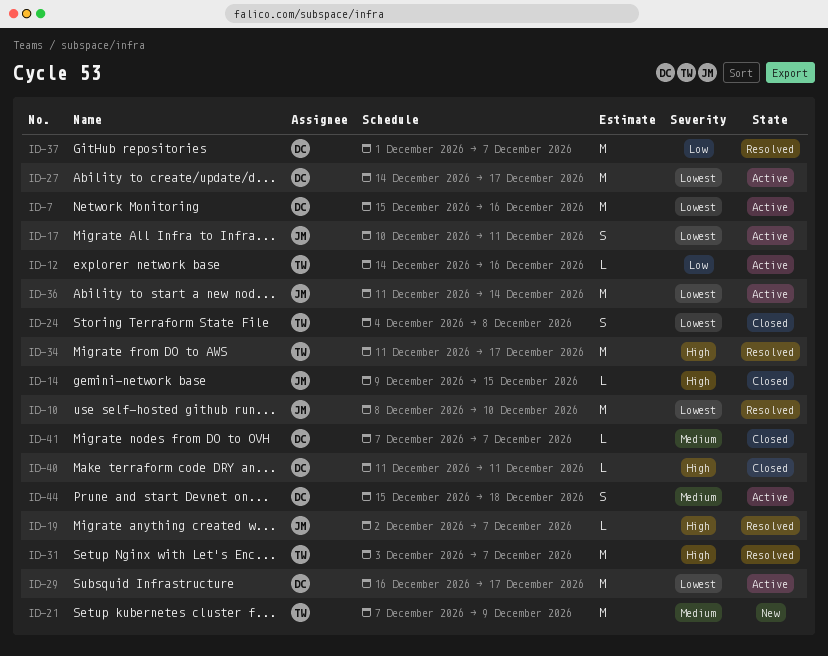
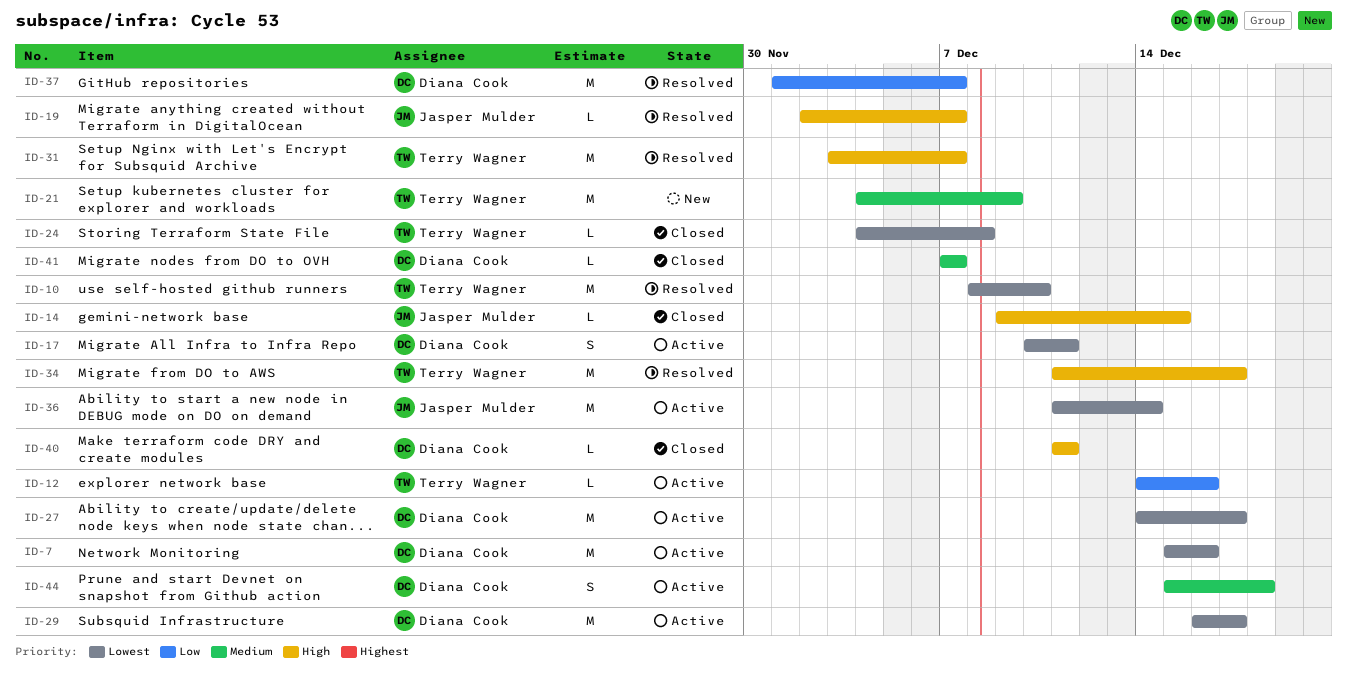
ID-10, owner: Jasper Mulder -> Terry Wagner
ID-17, owner: Jasper Mulder -> Diana Cook
ID-21, start: Dec 7 -> Dec 4
ID-24, estimate: S -> L

